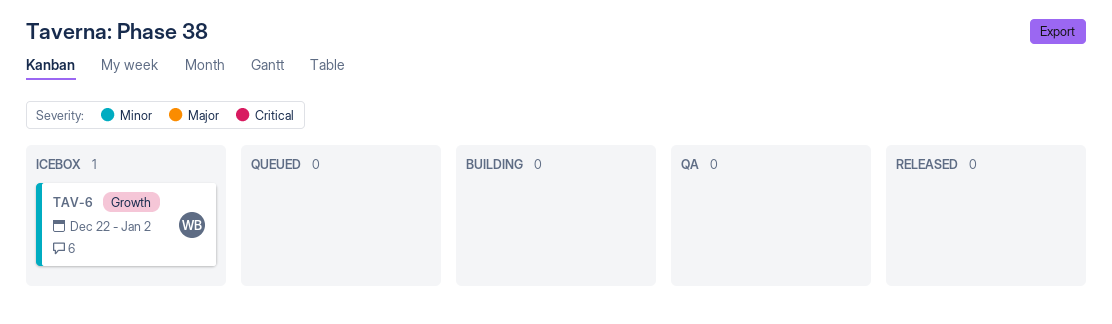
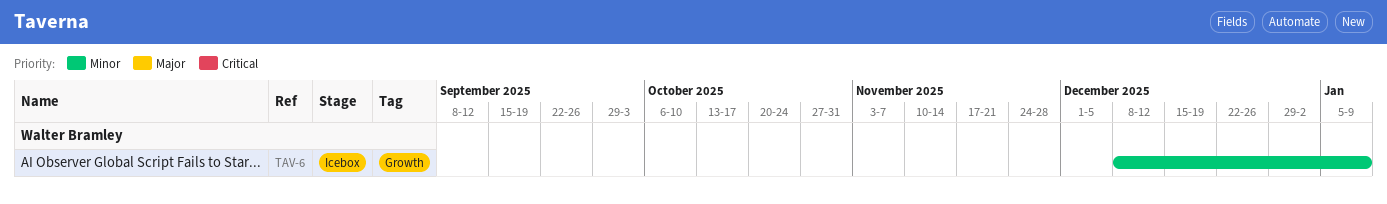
TAV-6, start: Dec 22 -> Dec 8
TAV-6, due: Jan 2 -> Jan 9

